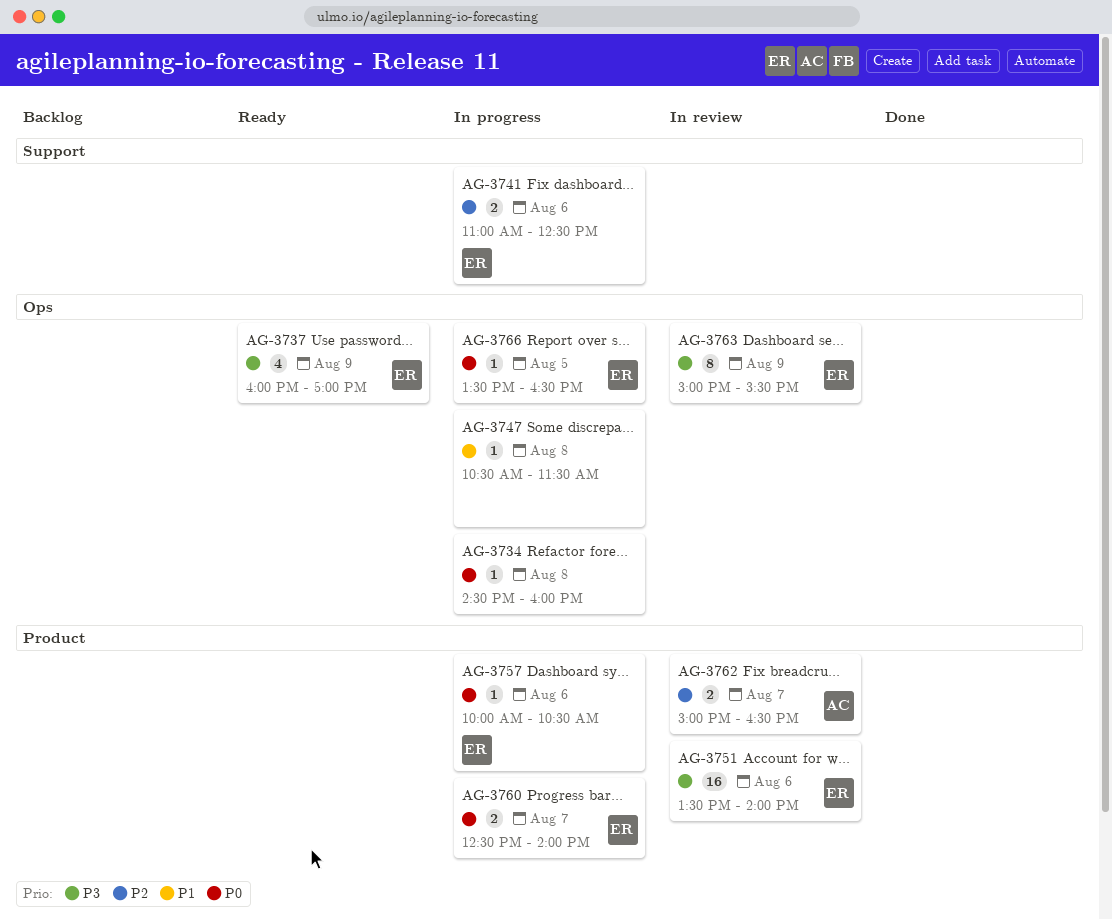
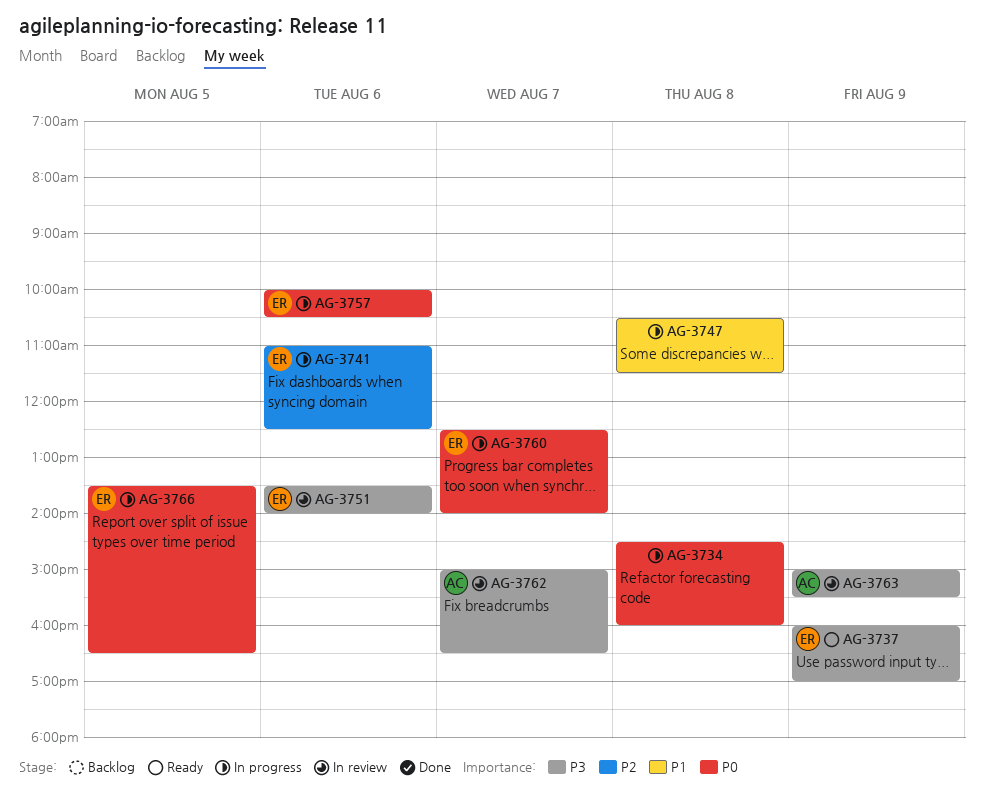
AG-3762, priority: P2 -> P3
AG-3763, owner: ER -> AC

